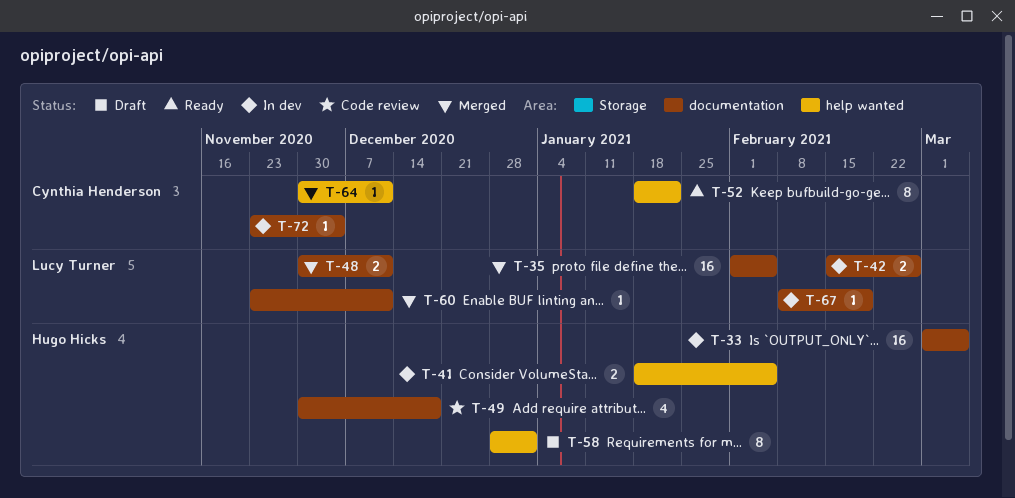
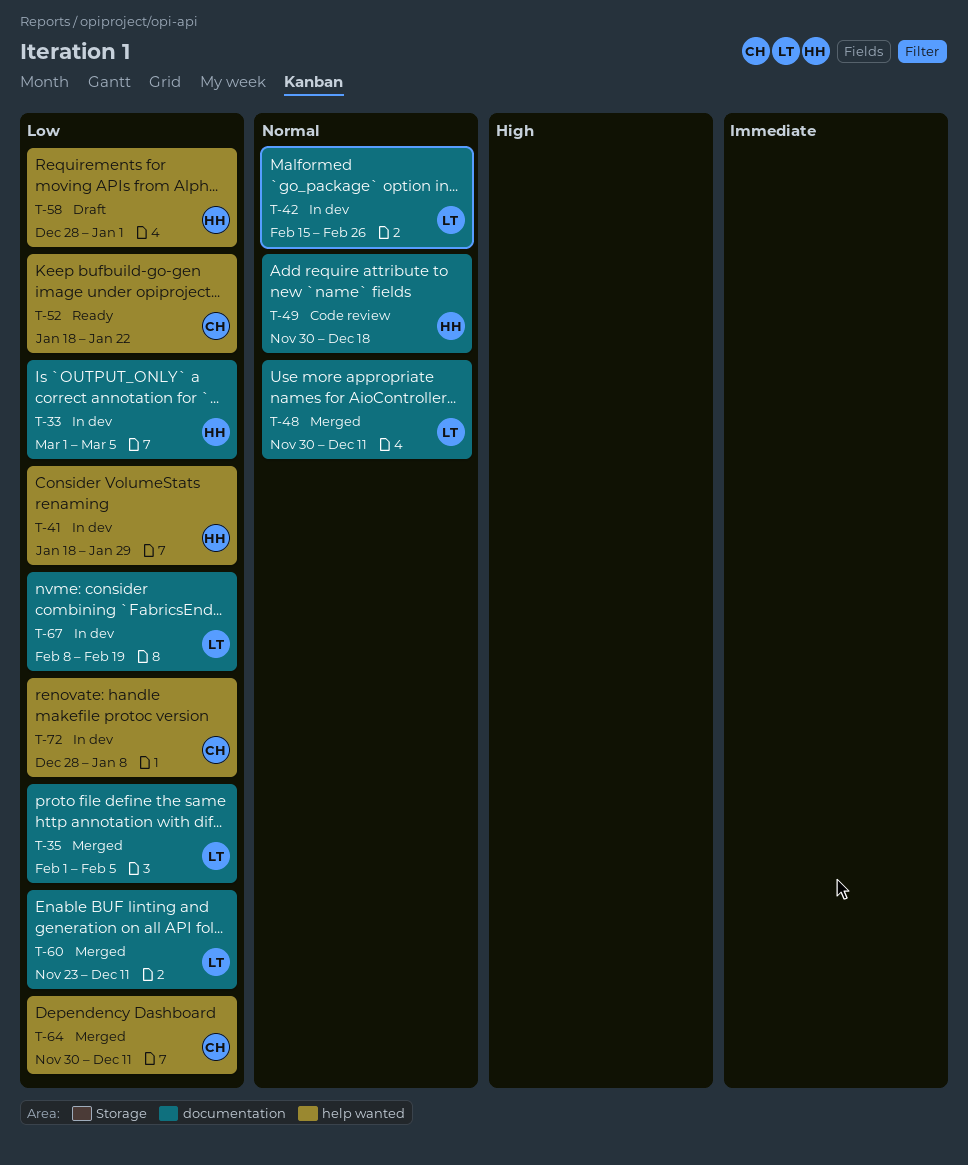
T-41, due: Feb 5 -> Jan 29
T-72, label: documentation -> help wanted
T-72, start: Nov 23 -> Dec 28
T-72, due: Dec 4 -> Jan 8

